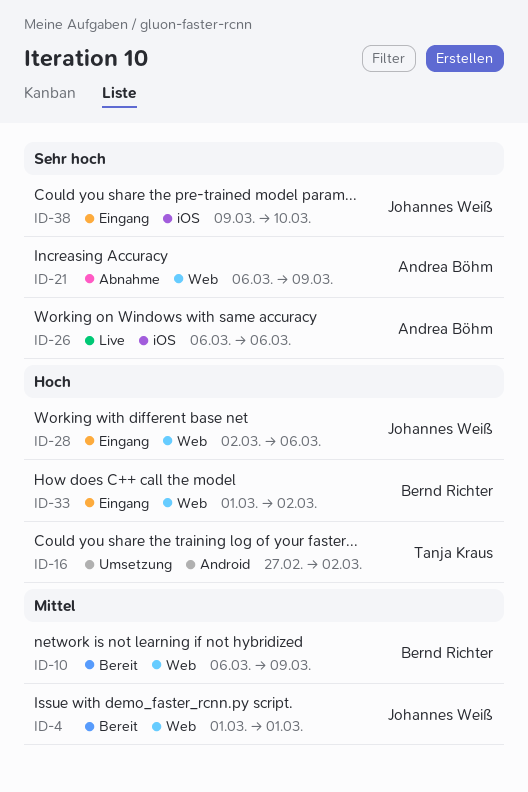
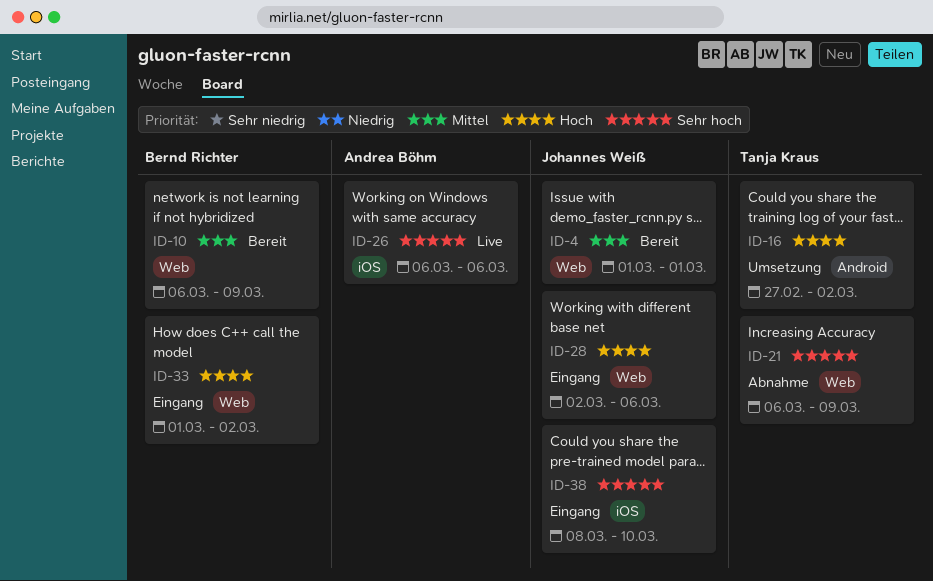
ID-21, owner: Andrea Böhm -> Tanja Kraus
ID-38, start: Mar 9 -> Mar 8

